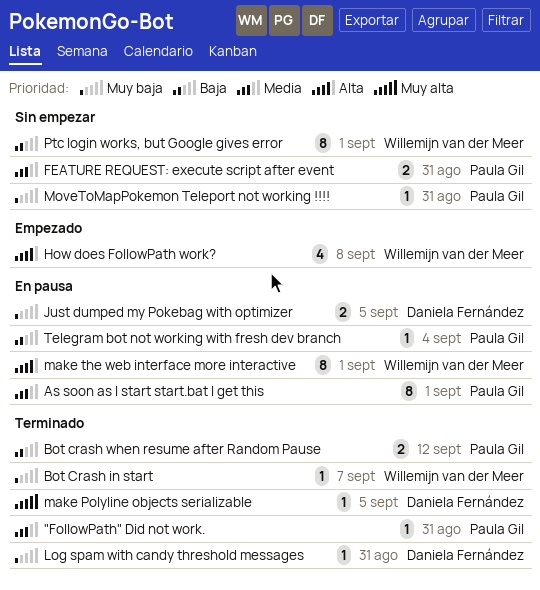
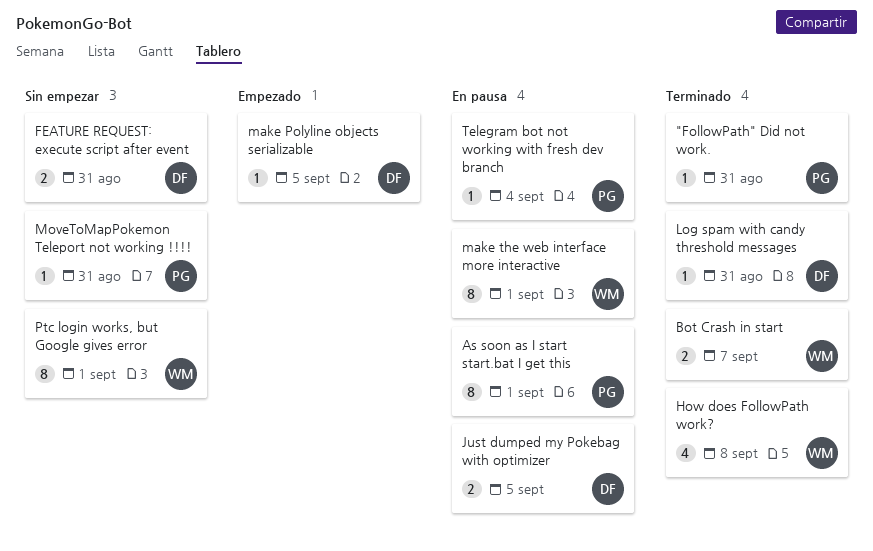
Bot Crash in start, estimate: 1 -> 2
Bot crash when resume after Random Pause: present -> none
FEATURE REQUEST: execute script after event, owner: Paula Gil -> Daniela Fernández
How does FollowPath work?, status: Empezado -> Terminado
make Polyline objects serializable, status: Terminado -> Empezado

